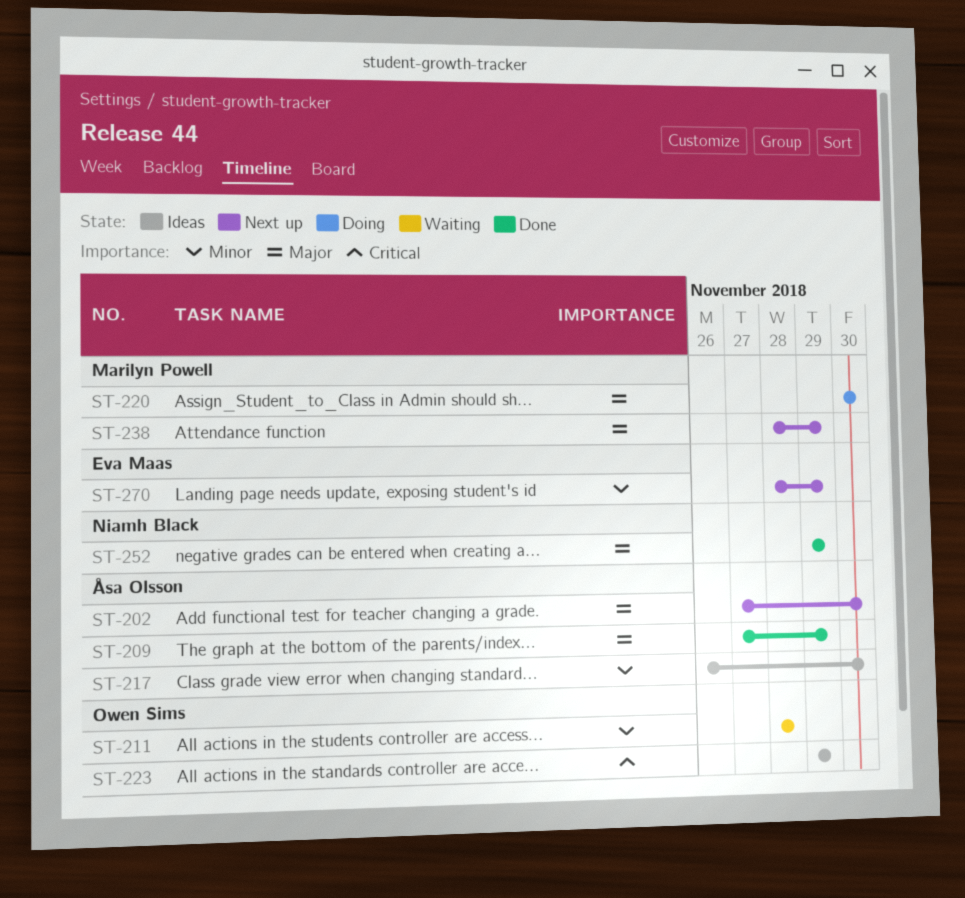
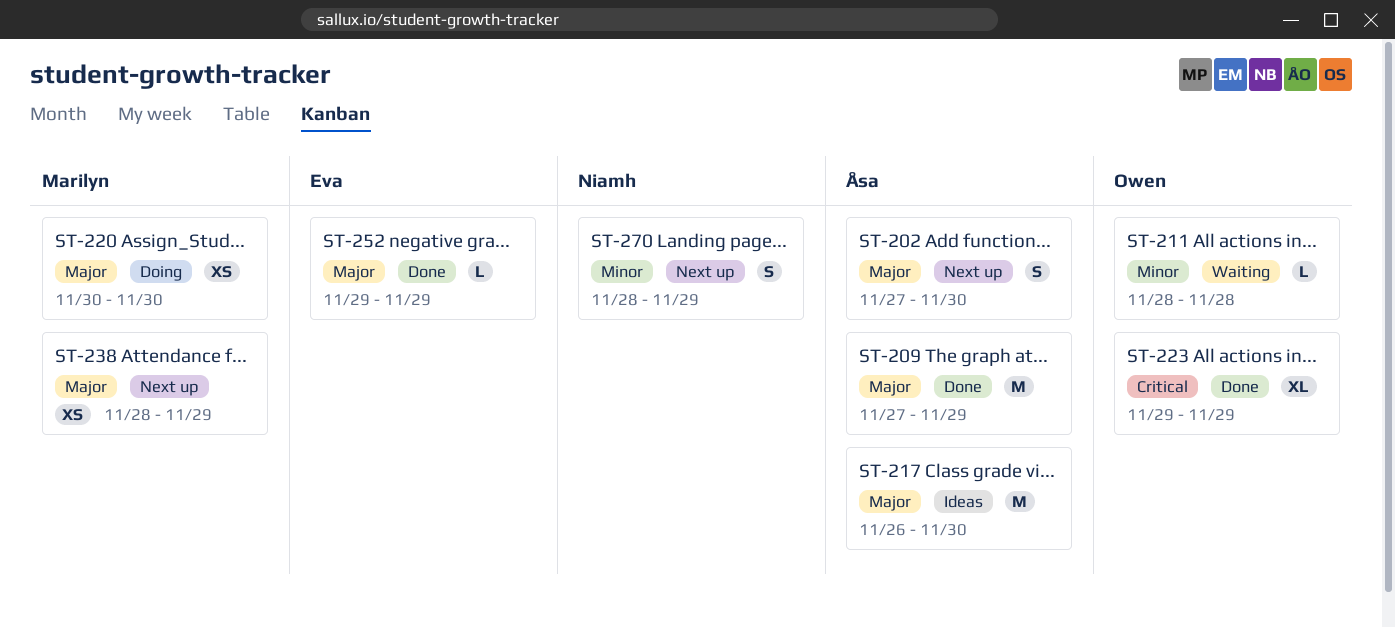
ST-217, priority: Minor -> Major
ST-223, status: Ideas -> Done
ST-252, owner: Niamh Black -> Eva Maas
ST-270, owner: Eva Maas -> Niamh Black

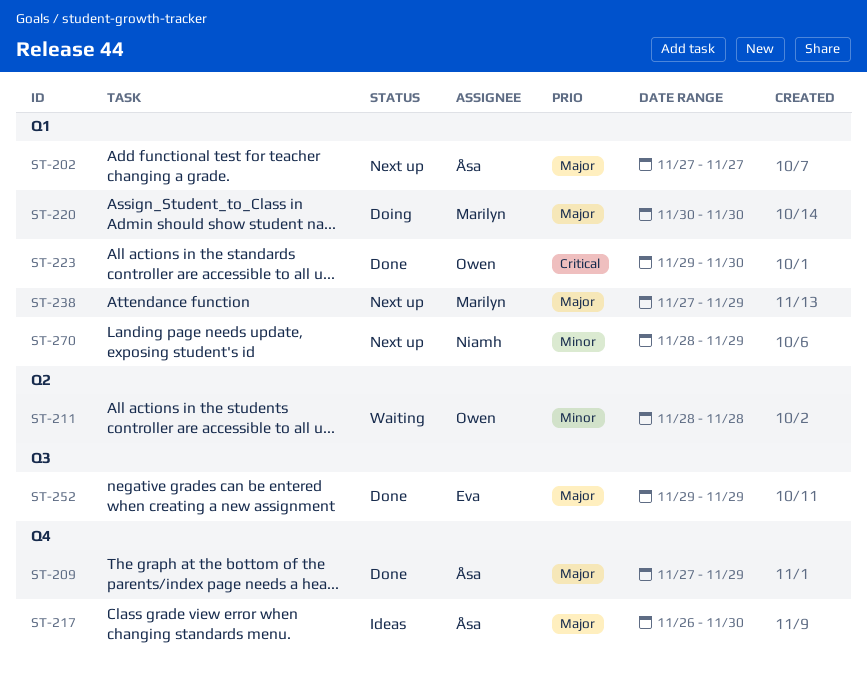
ST-202, due: Nov 30 -> Nov 27
ST-223, due: Nov 29 -> Nov 30
ST-238, start: Nov 28 -> Nov 27

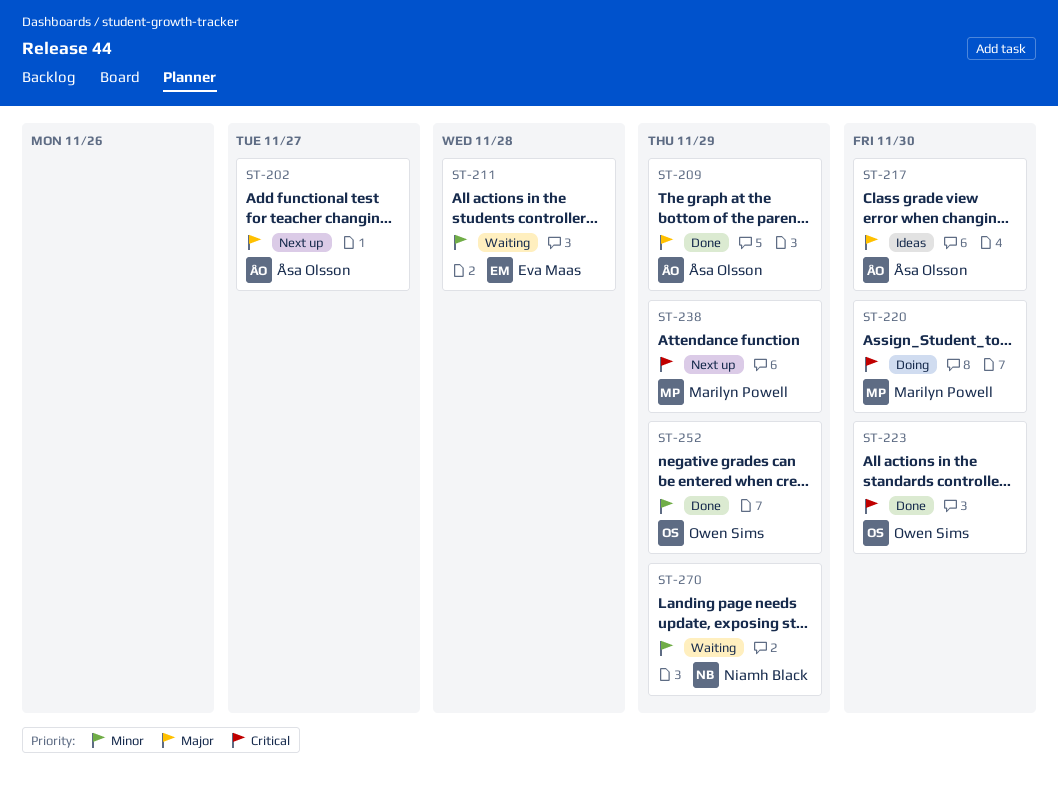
ST-211, owner: Owen Sims -> Eva Maas
ST-220, priority: Major -> Critical
ST-238, priority: Major -> Critical
ST-252, owner: Eva Maas -> Owen Sims
ST-252, priority: Major -> Minor
ST-270, status: Next up -> Waiting

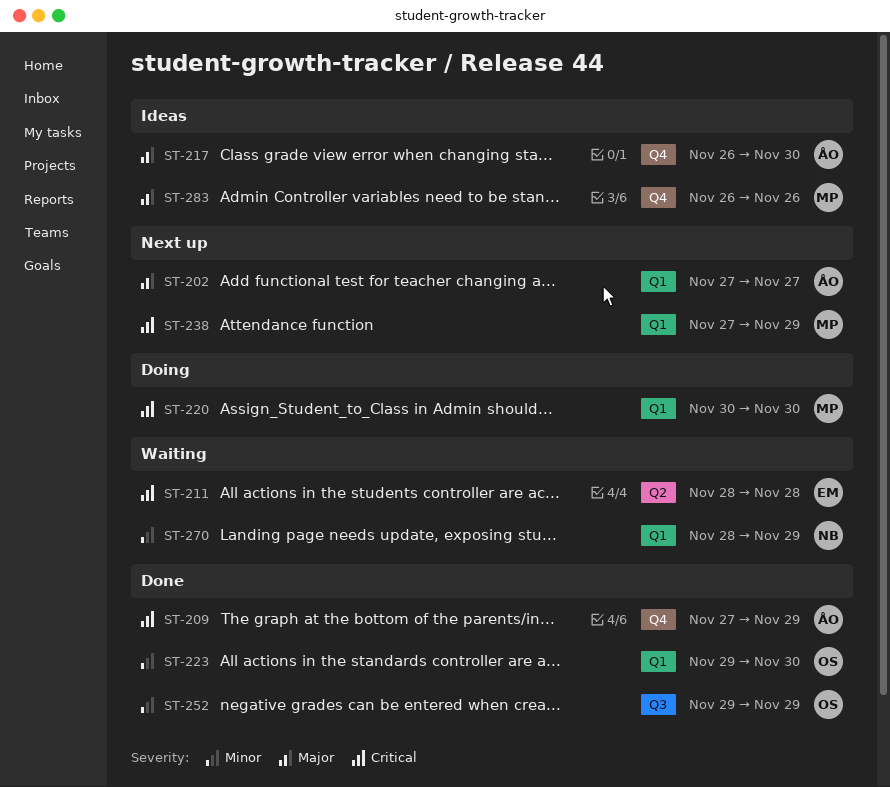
ST-209, priority: Major -> Critical
ST-211, priority: Minor -> Critical
ST-223, priority: Critical -> Minor
ST-283: none -> present

